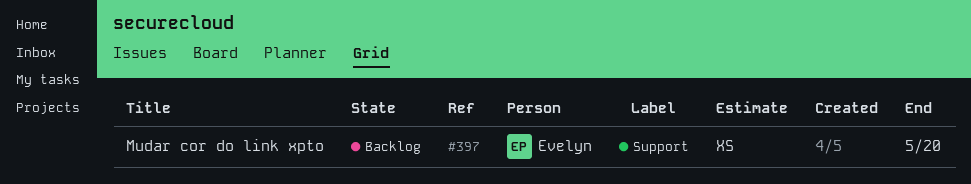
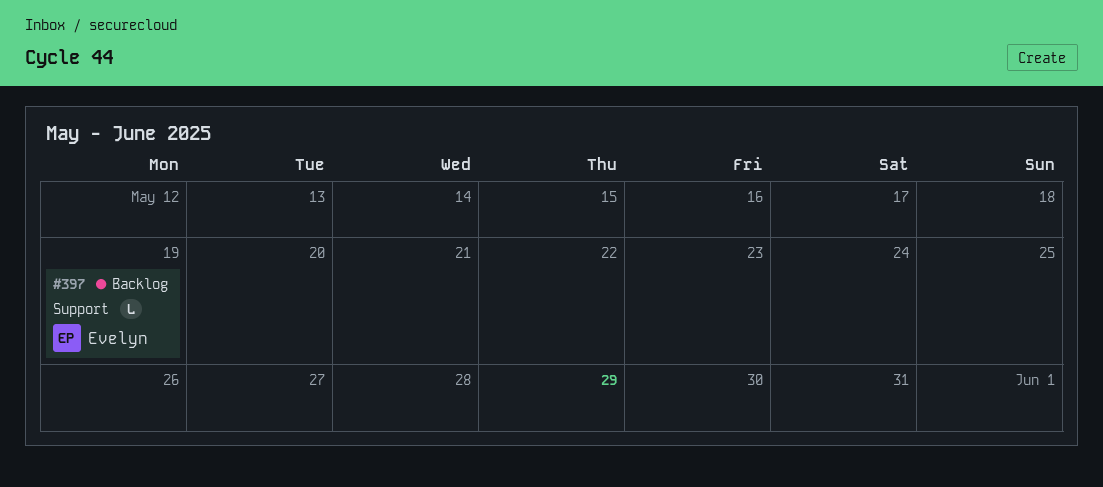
#397, estimate: XS -> L
#397, due: May 20 -> May 19

